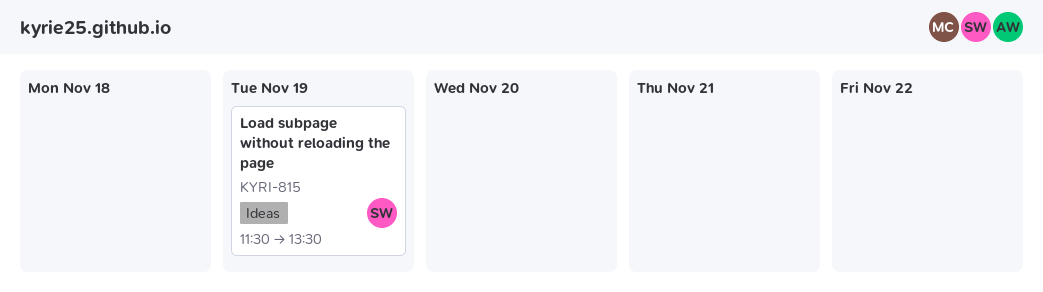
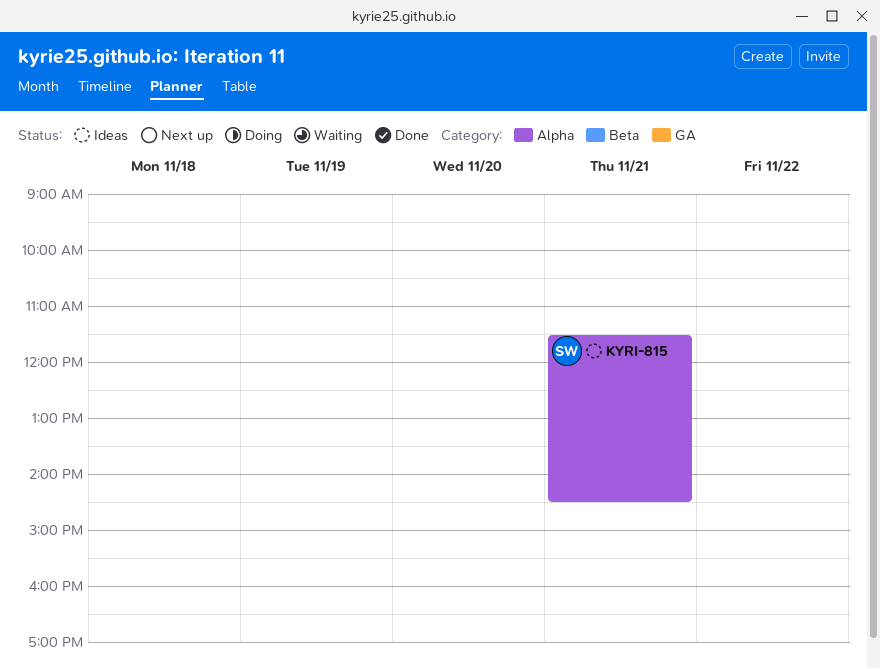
KYRI-815, day: Nov 19 -> Nov 21
KYRI-815, ends: 13:30 -> 14:30

